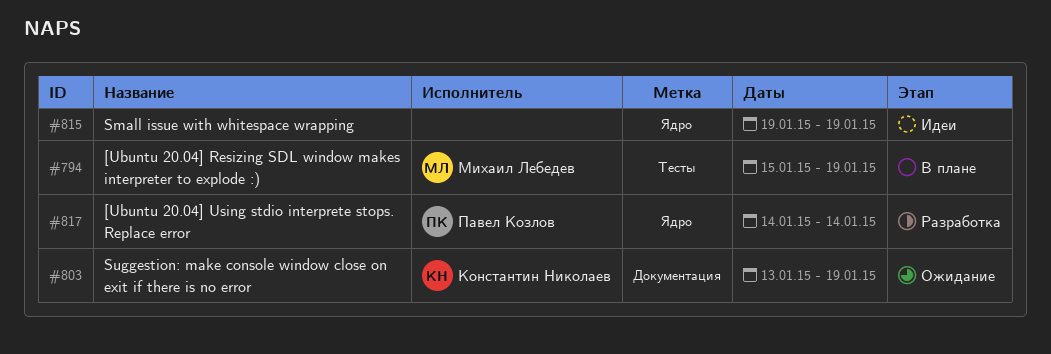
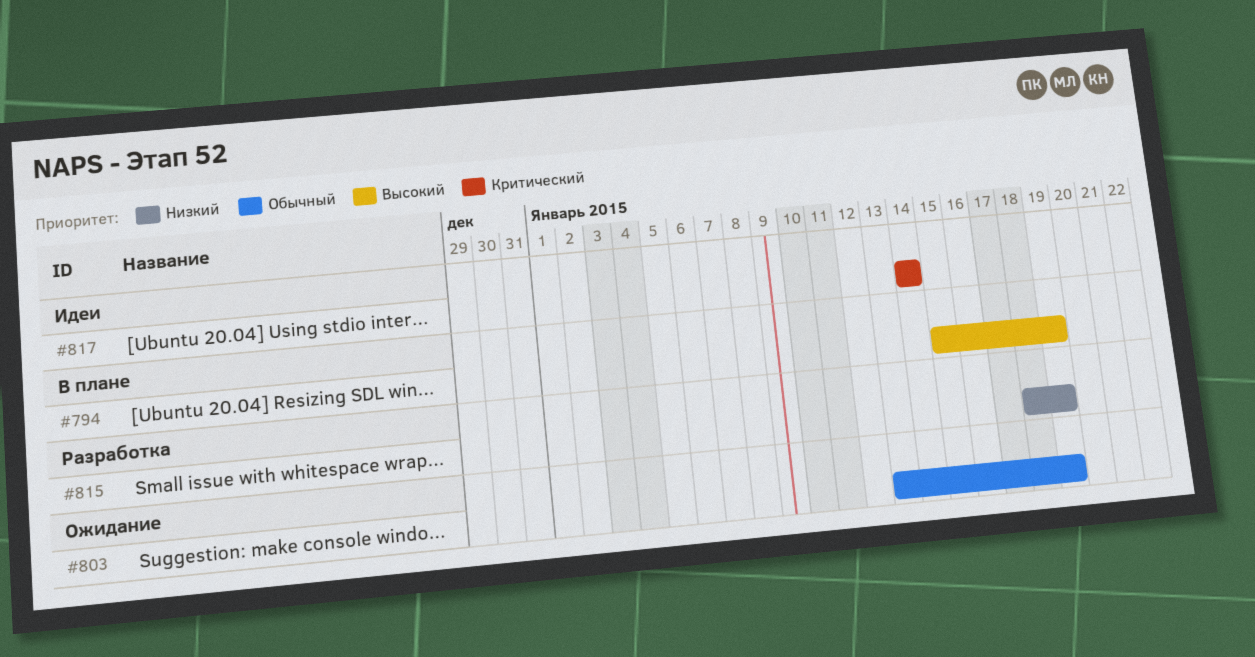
#815, status: Идеи -> Разработка
#815, start: Jan 19 -> Jan 18
#817, status: Разработка -> Идеи

